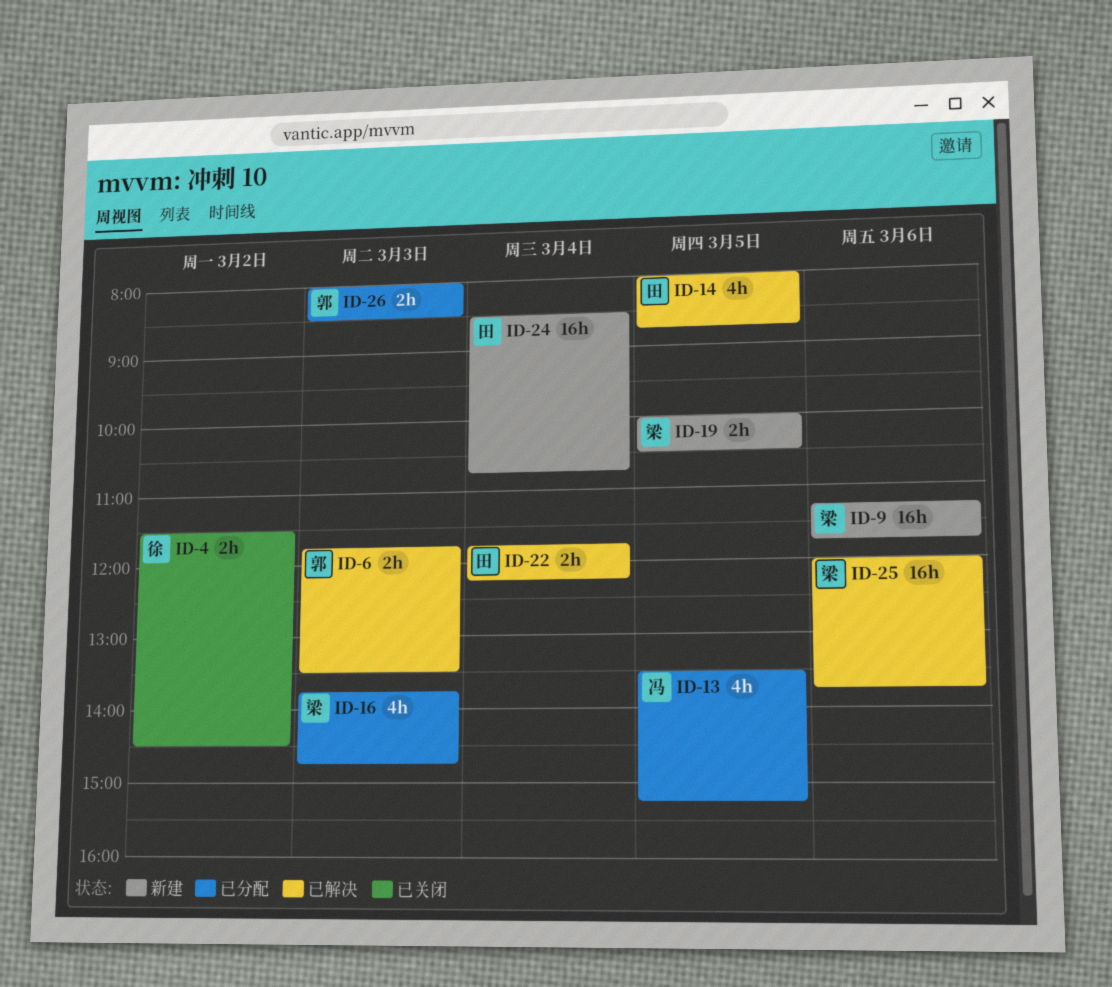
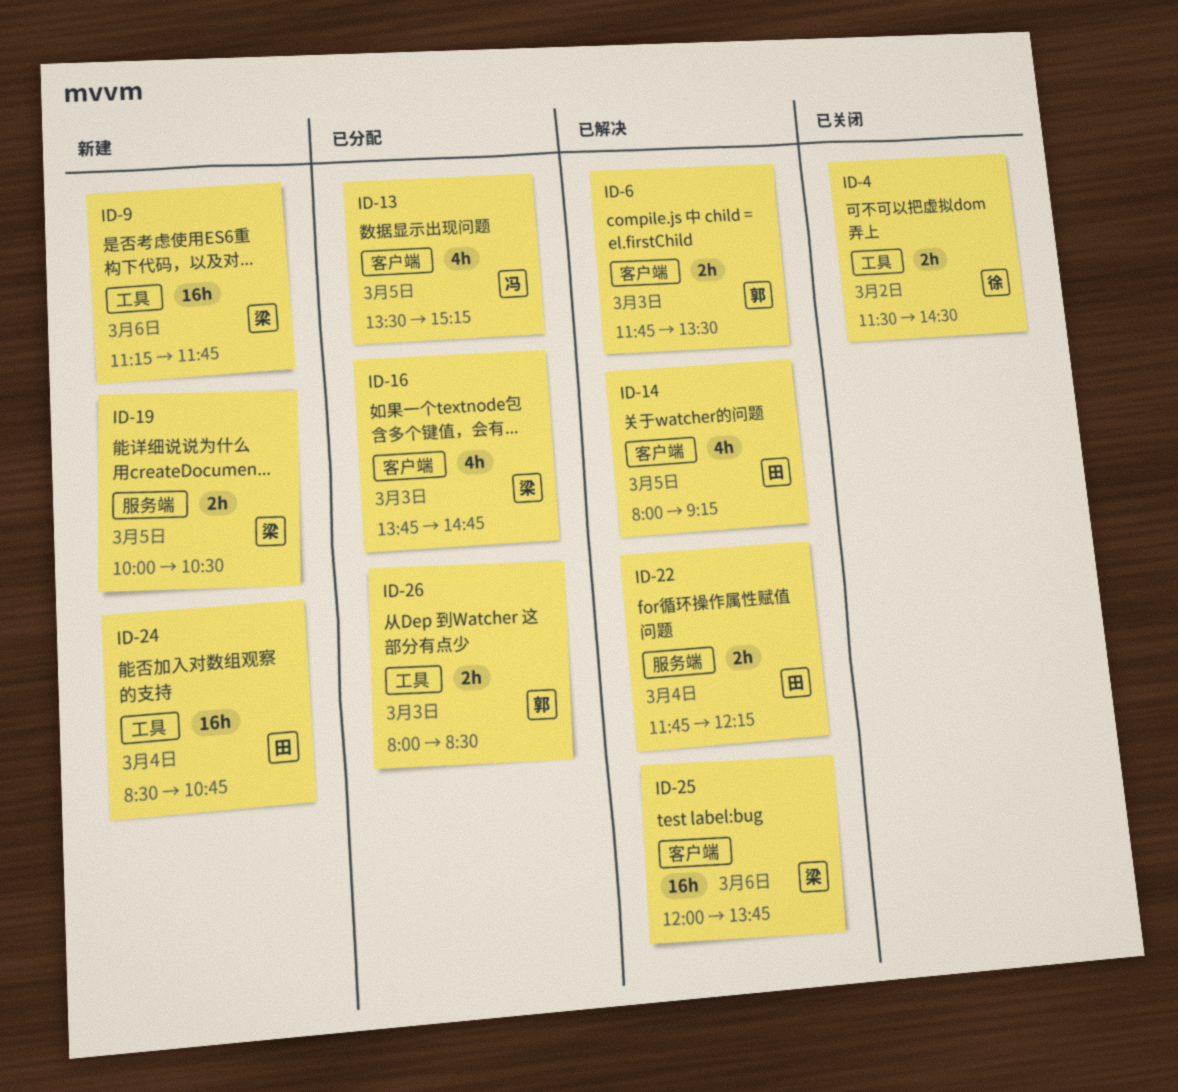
ID-14, ends: 08:45 -> 09:15

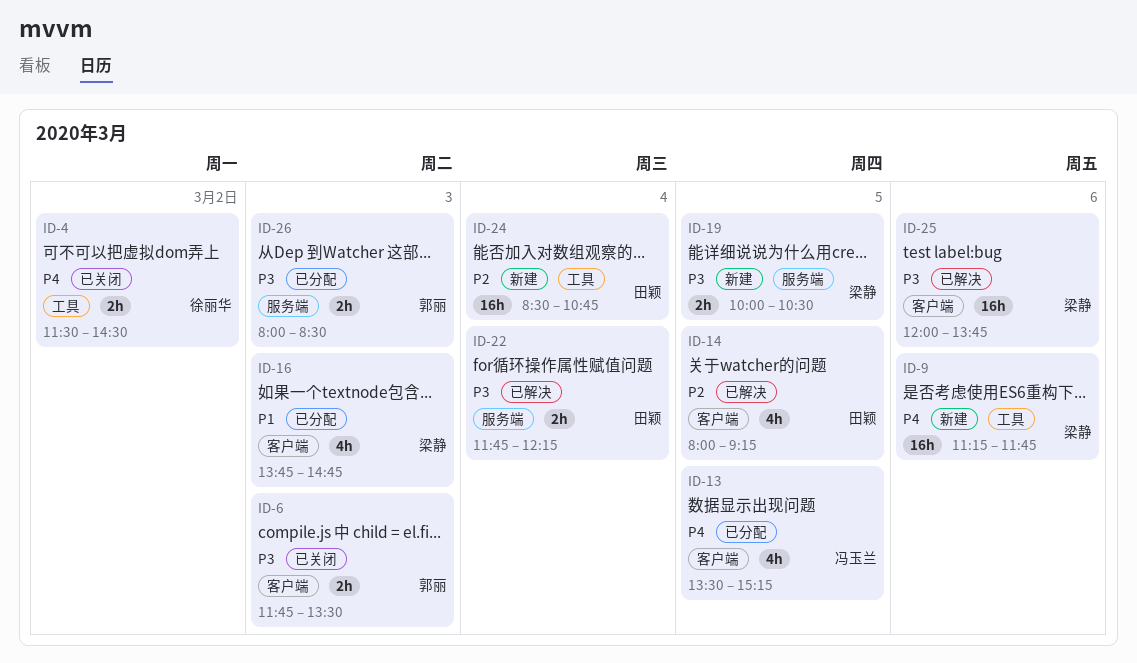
ID-6, status: 已解决 -> 已关闭
ID-26, label: 工具 -> 服务端

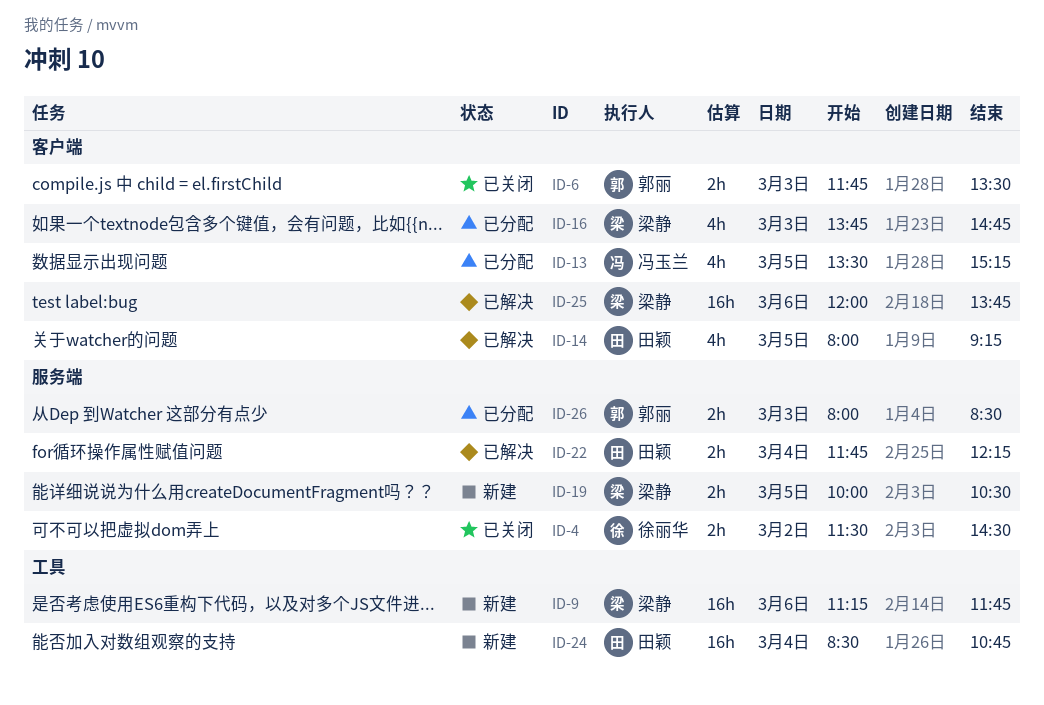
ID-4, label: 工具 -> 服务端

